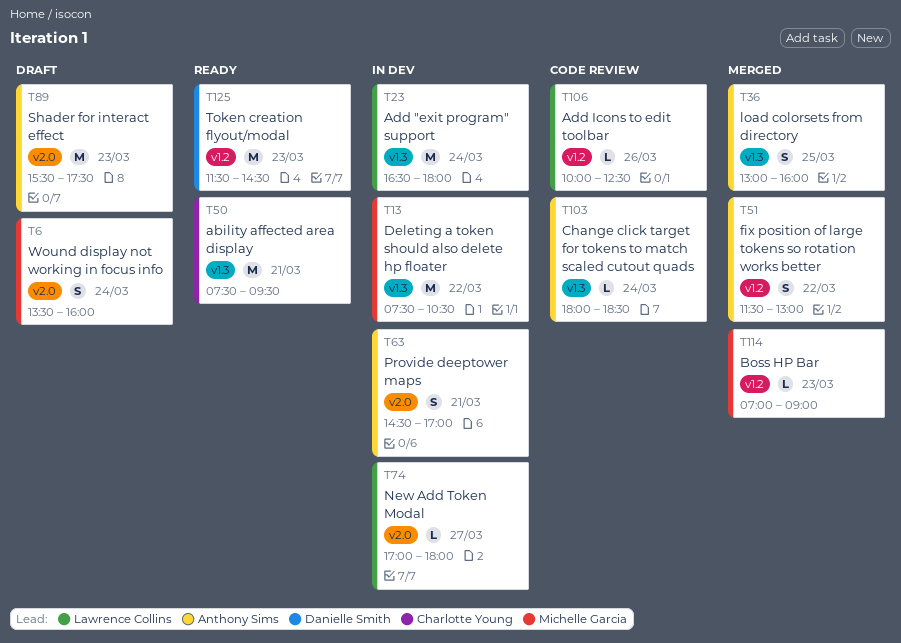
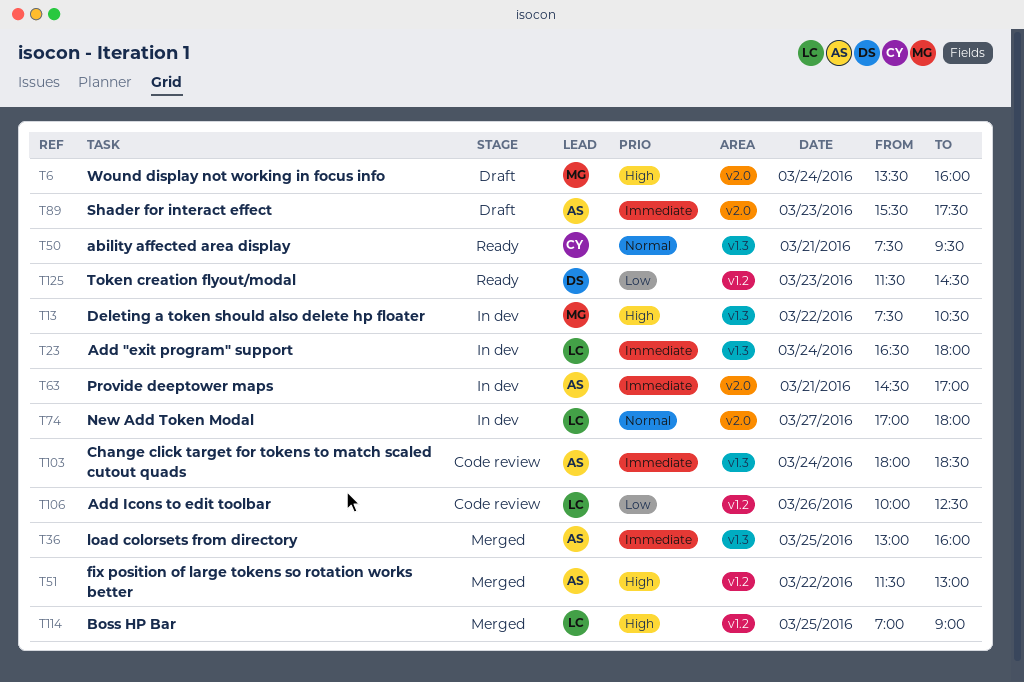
T114, owner: Michelle Garcia -> Lawrence Collins
T114, day: Mar 23 -> Mar 25

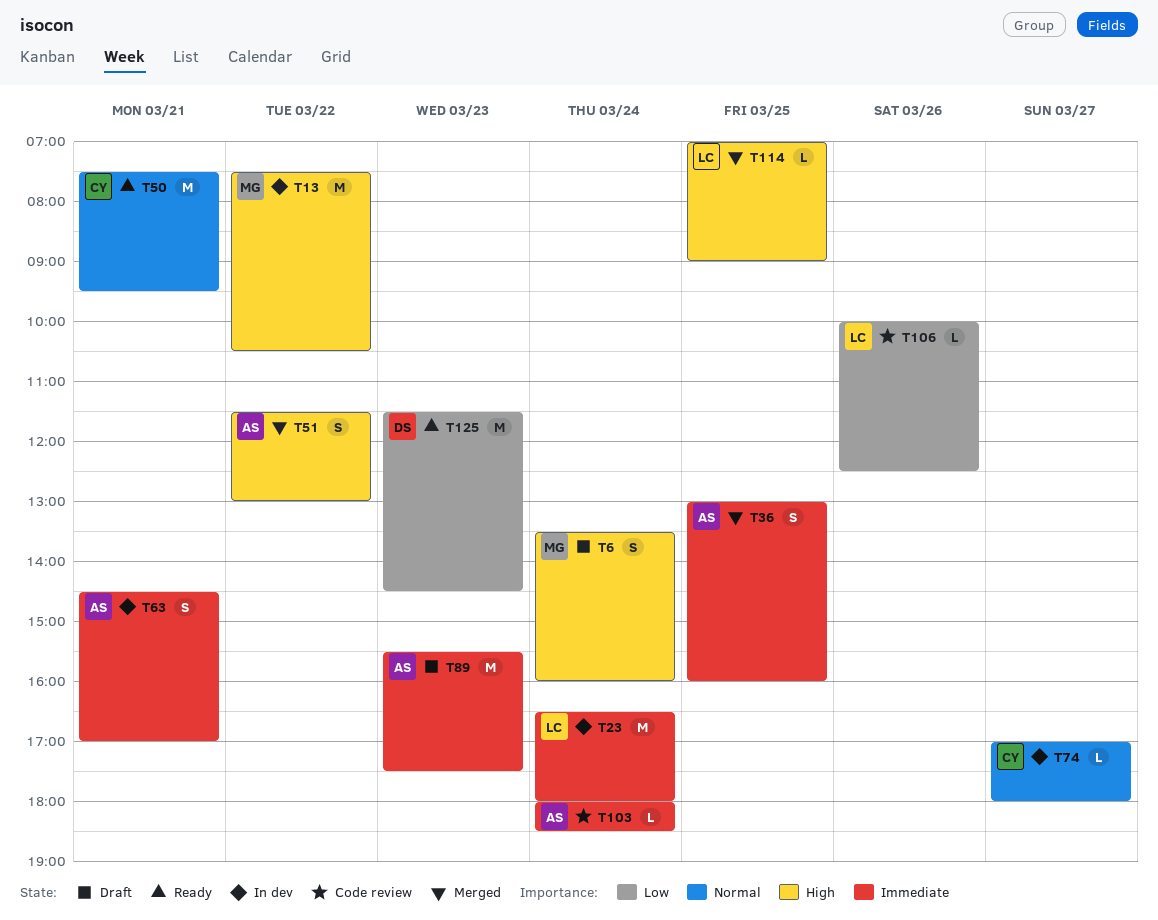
T74, owner: LC -> CY

